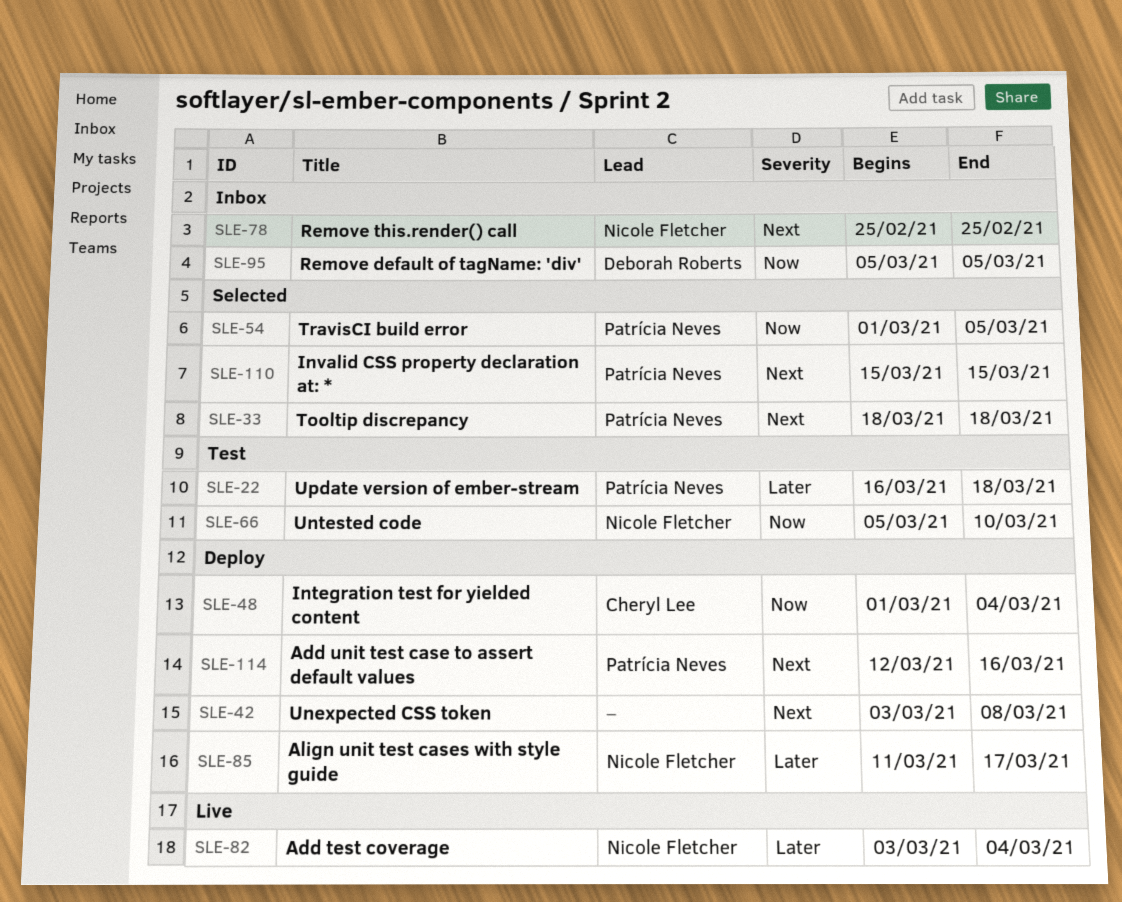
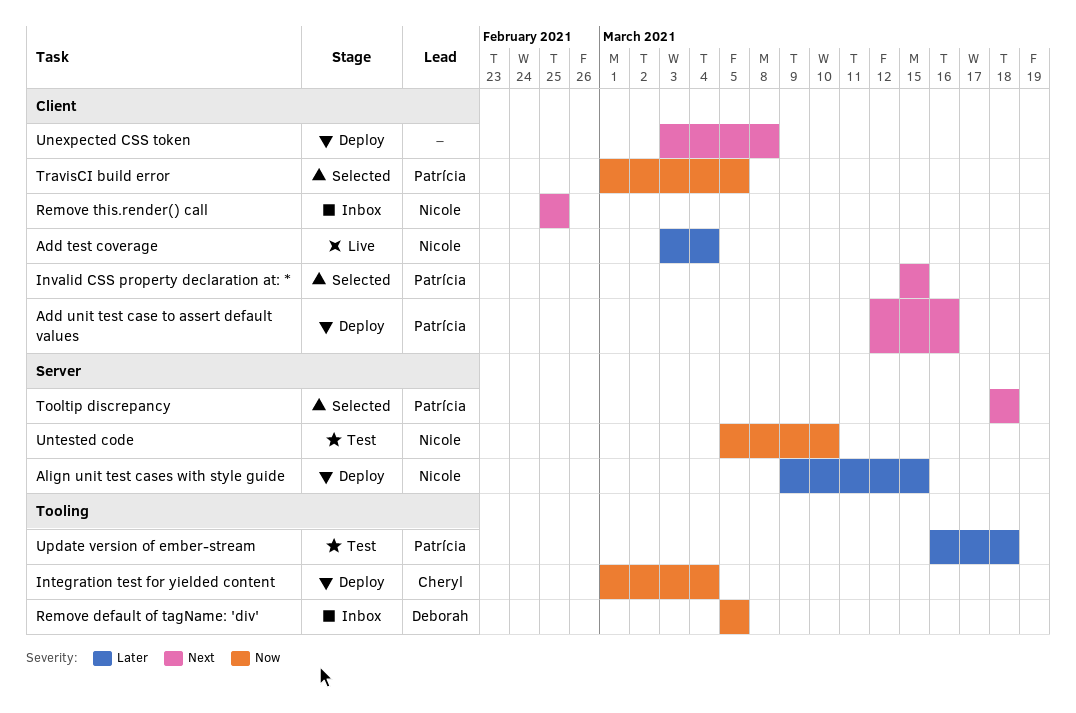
Align unit test cases with style guide, start: Mar 11 -> Mar 9
Align unit test cases with style guide, due: Mar 17 -> Mar 15

